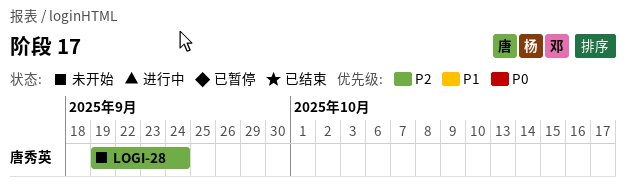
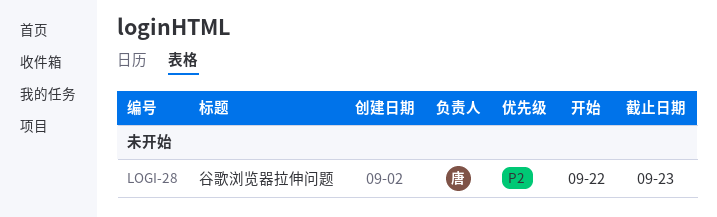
LOGI-28, start: Sep 19 -> Sep 22
LOGI-28, due: Sep 24 -> Sep 23

